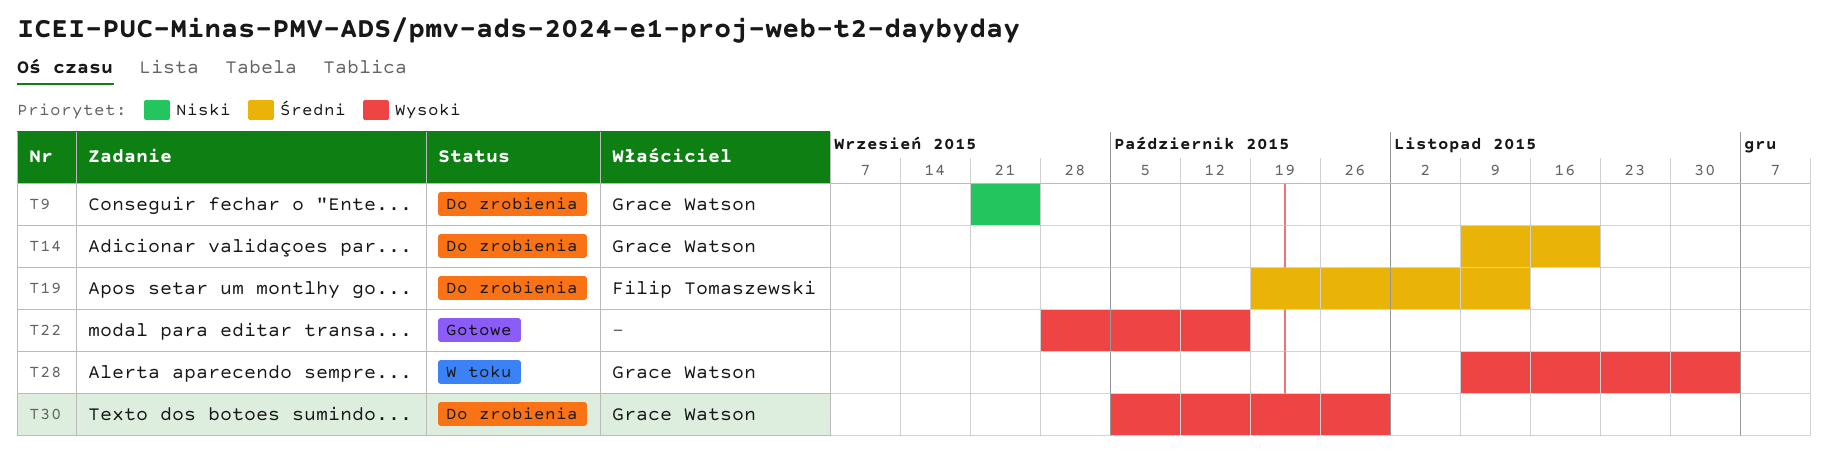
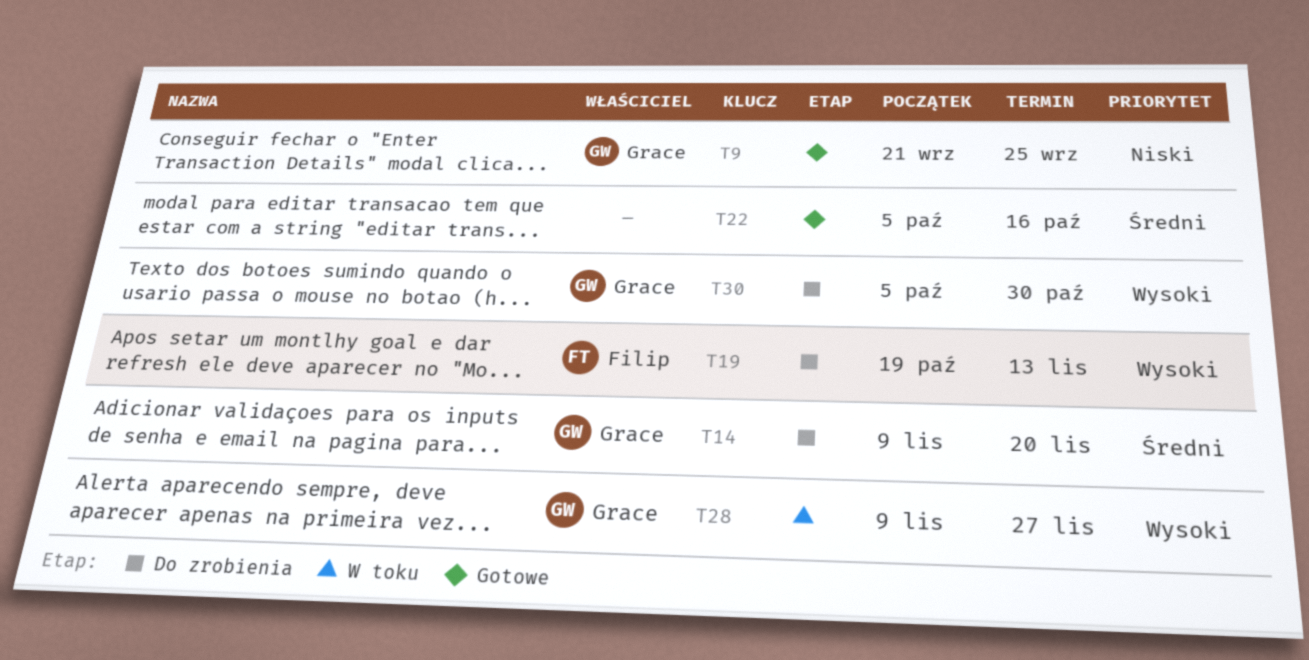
T9, status: Do zrobienia -> Gotowe
T19, priority: Średni -> Wysoki
T22, priority: Wysoki -> Średni
T22, start: Sep 28 -> Oct 5
T28, due: Dec 4 -> Nov 27

